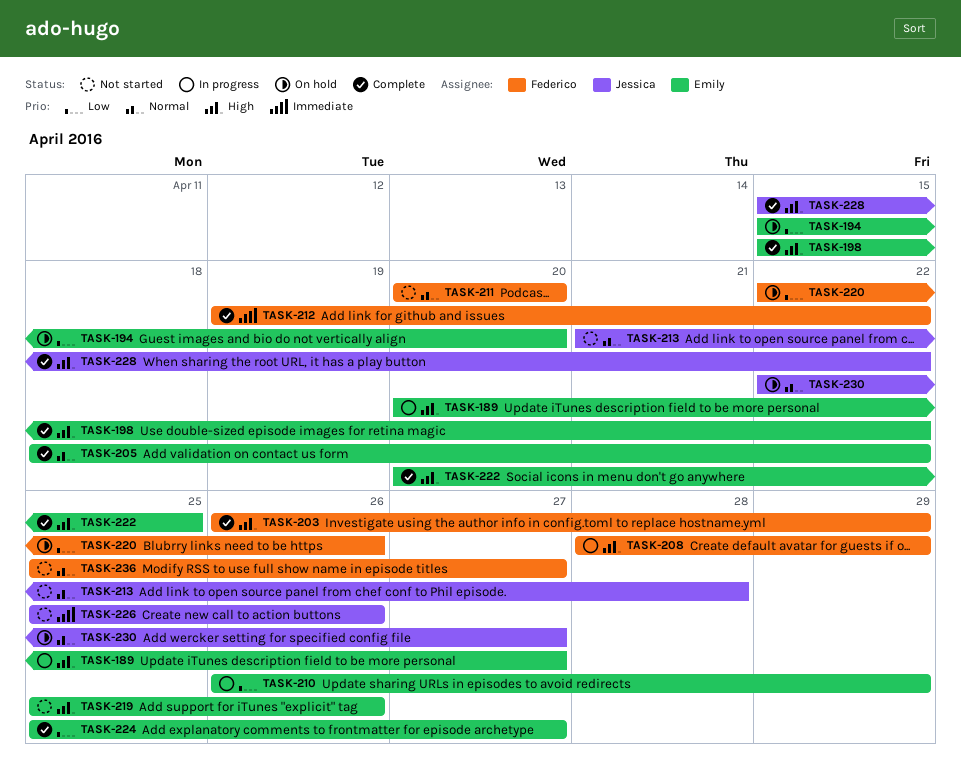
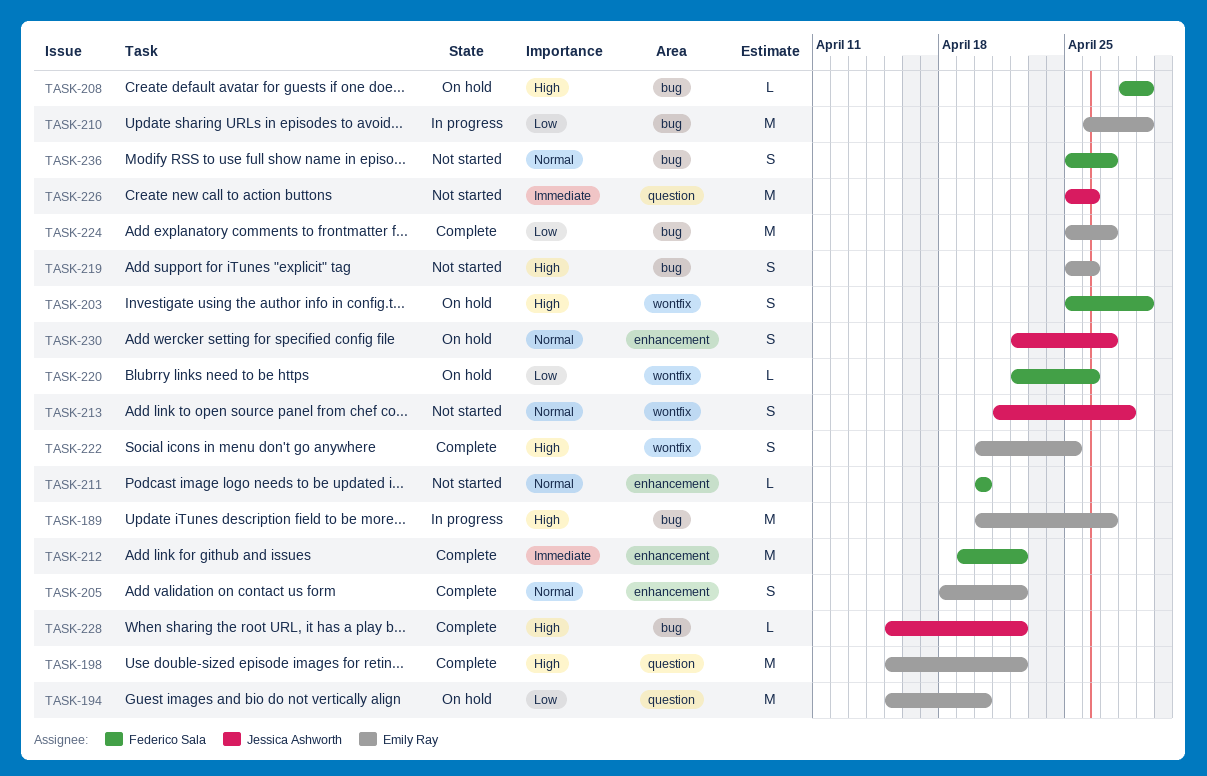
TASK-203, status: Complete -> On hold
TASK-203, start: Apr 26 -> Apr 25
TASK-208, status: In progress -> On hold

